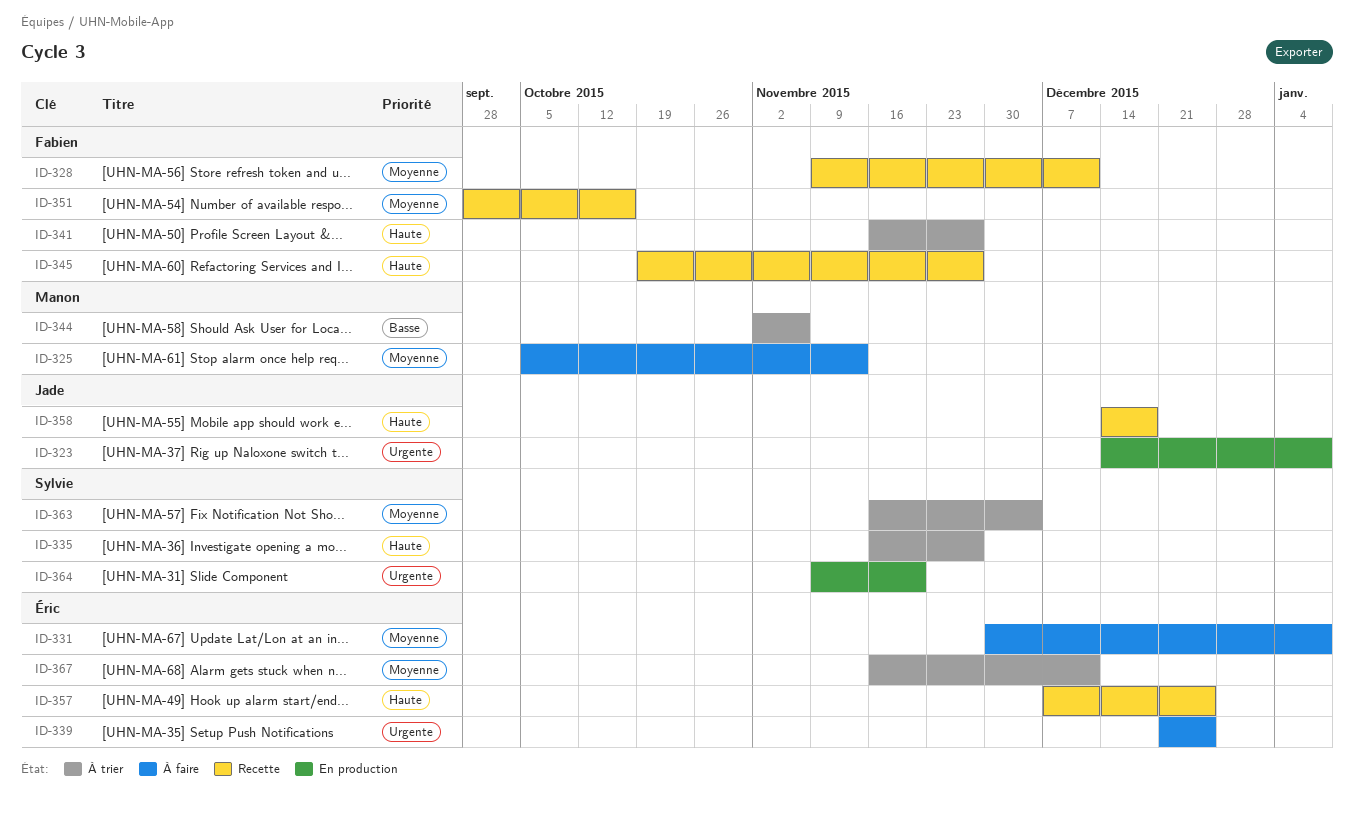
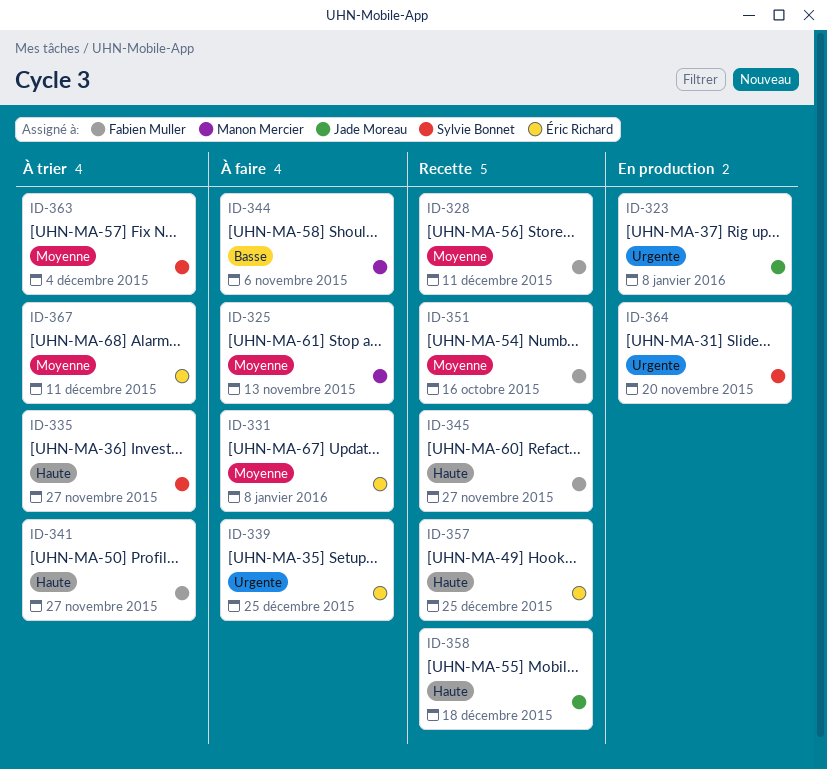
ID-344, status: À trier -> À faire

